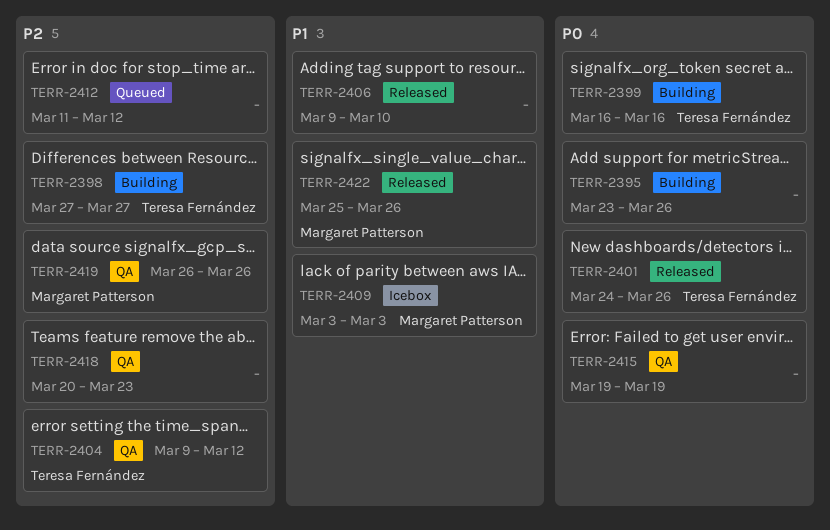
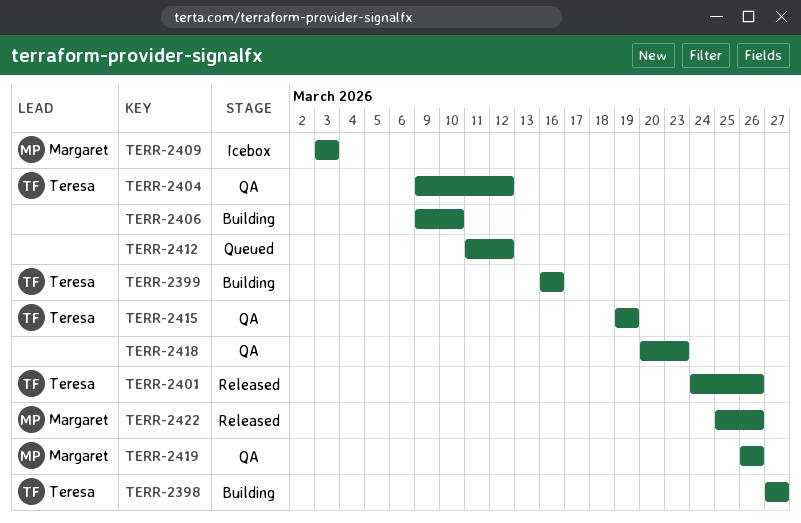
TERR-2395: present -> none
TERR-2406, status: Released -> Building
TERR-2415, owner: none -> Teresa Fernández

